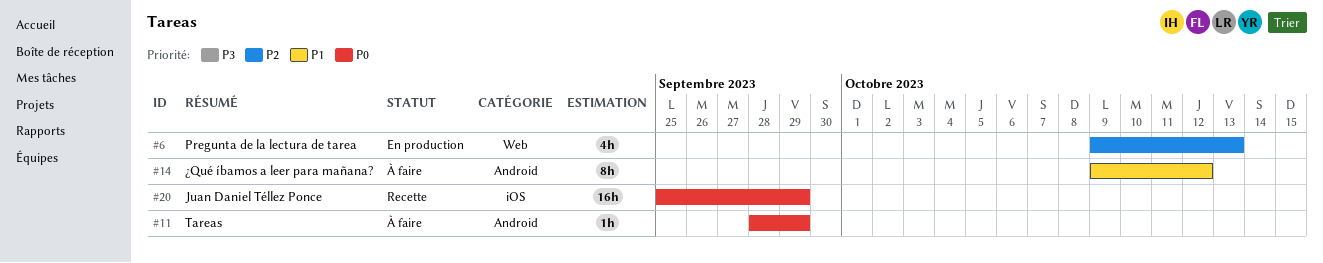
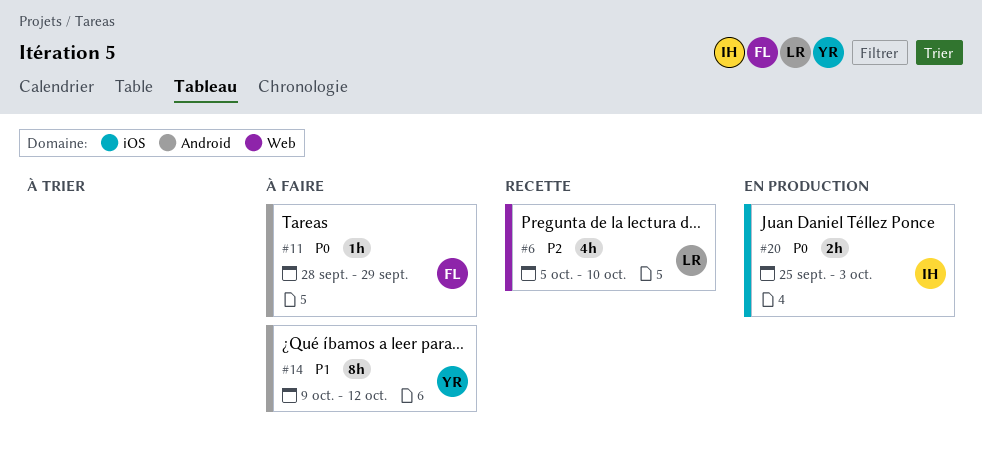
#6, status: En production -> Recette
#6, start: Oct 9 -> Oct 5
#6, due: Oct 13 -> Oct 10
#20, status: Recette -> En production
#20, estimate: 16h -> 2h
#20, due: Sep 29 -> Oct 3

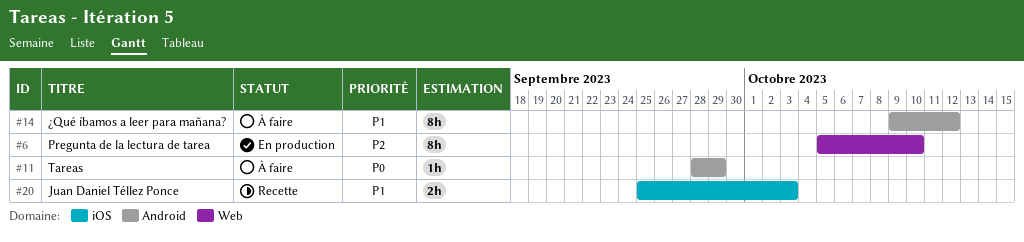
#6, status: Recette -> En production
#6, estimate: 4h -> 8h
#20, status: En production -> Recette
#20, priority: P0 -> P1

